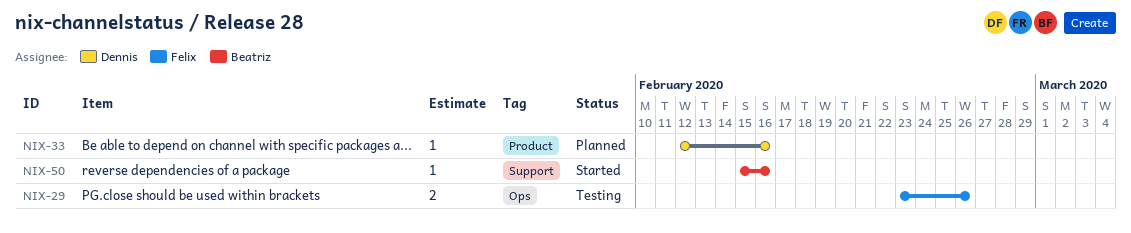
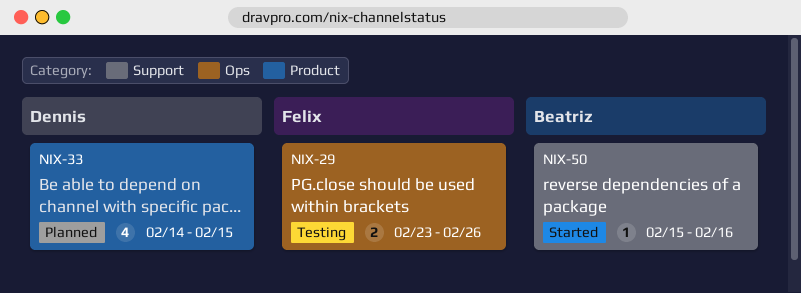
NIX-33, estimate: 1 -> 4
NIX-33, start: Feb 12 -> Feb 14
NIX-33, due: Feb 16 -> Feb 15

